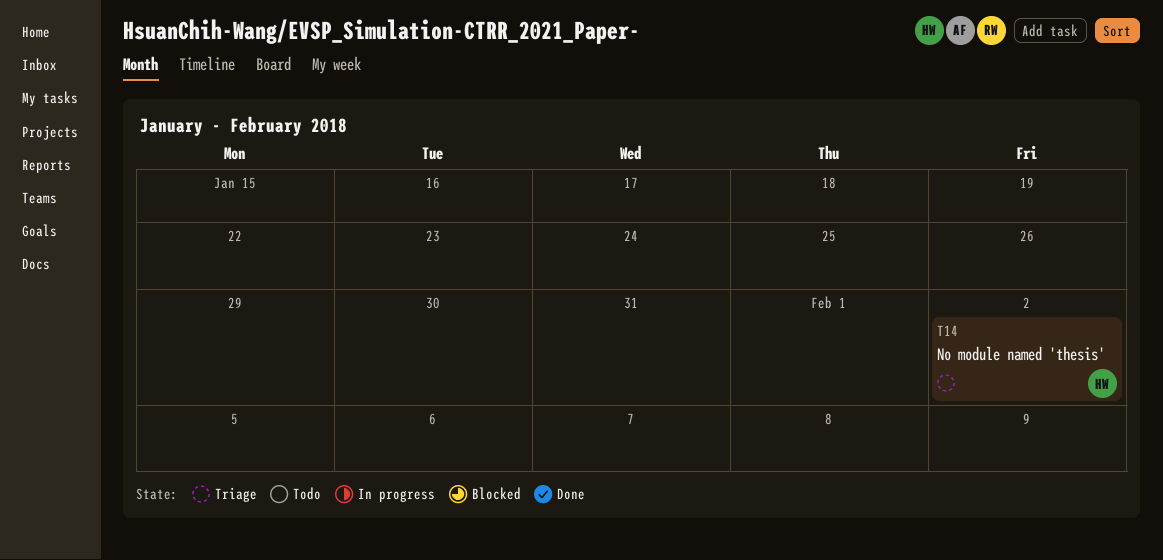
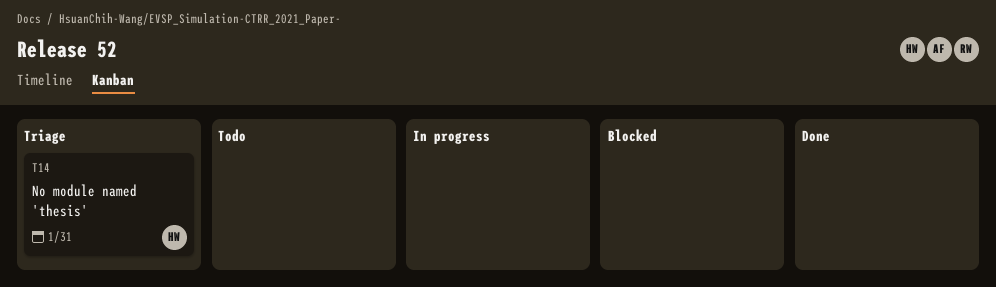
T14, due: Feb 2 -> Jan 31

